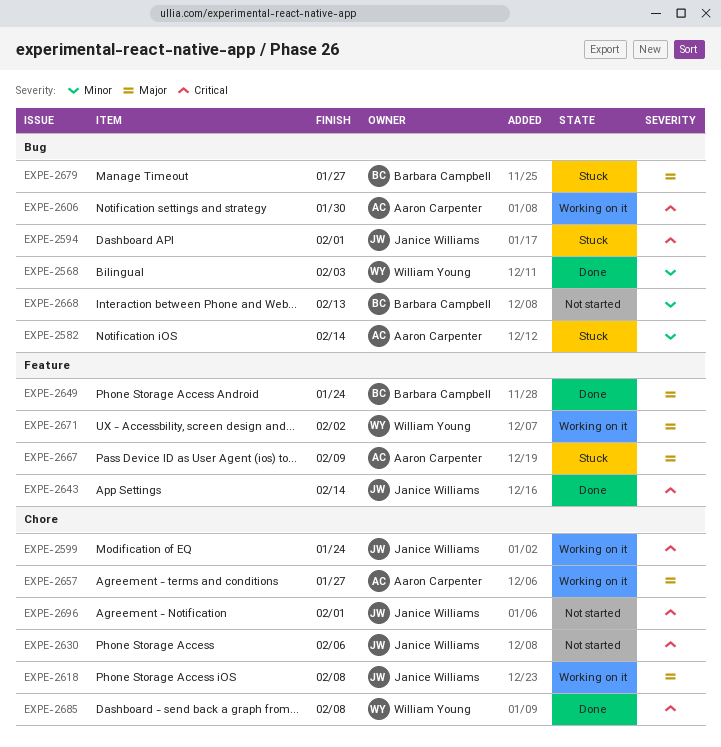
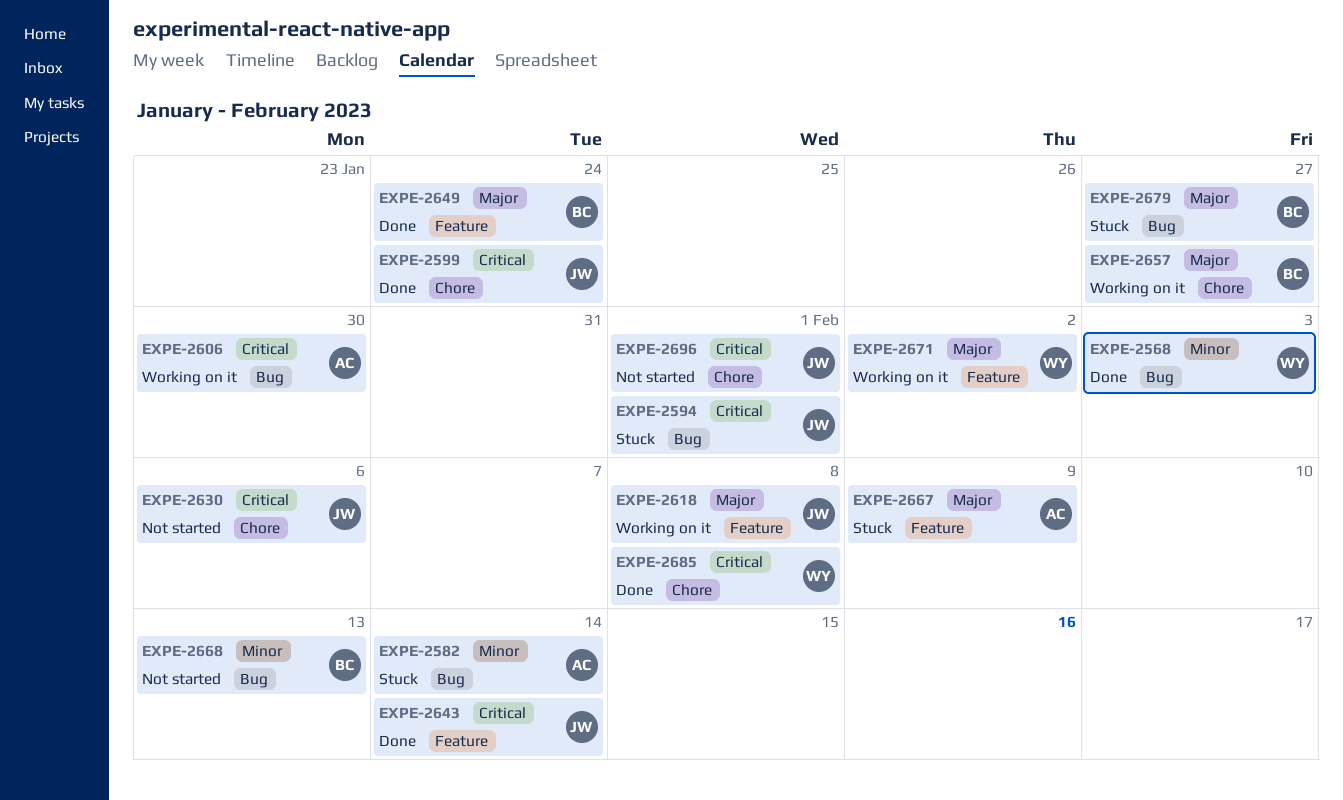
EXPE-2599, status: Working on it -> Done
EXPE-2618, label: Chore -> Feature
EXPE-2657, owner: Aaron Carpenter -> Barbara Campbell

